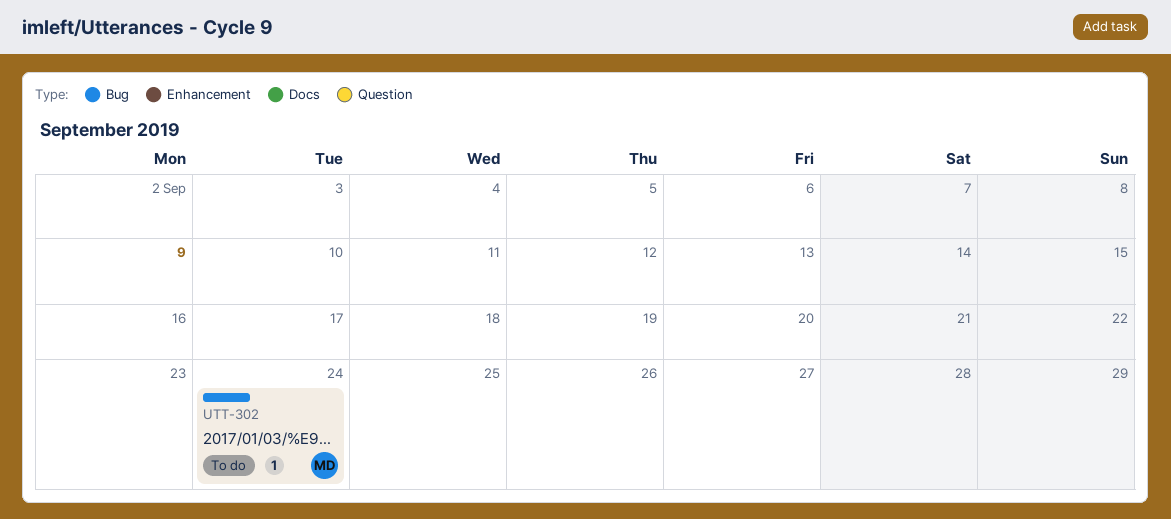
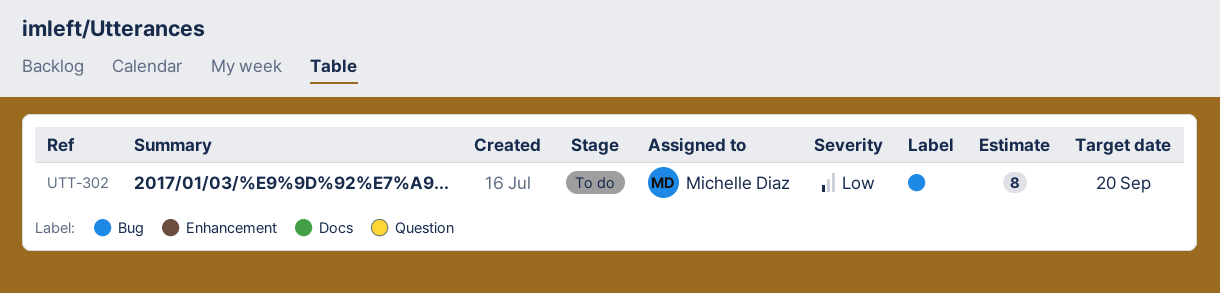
UTT-302, estimate: 1 -> 8
UTT-302, due: Sep 24 -> Sep 20

